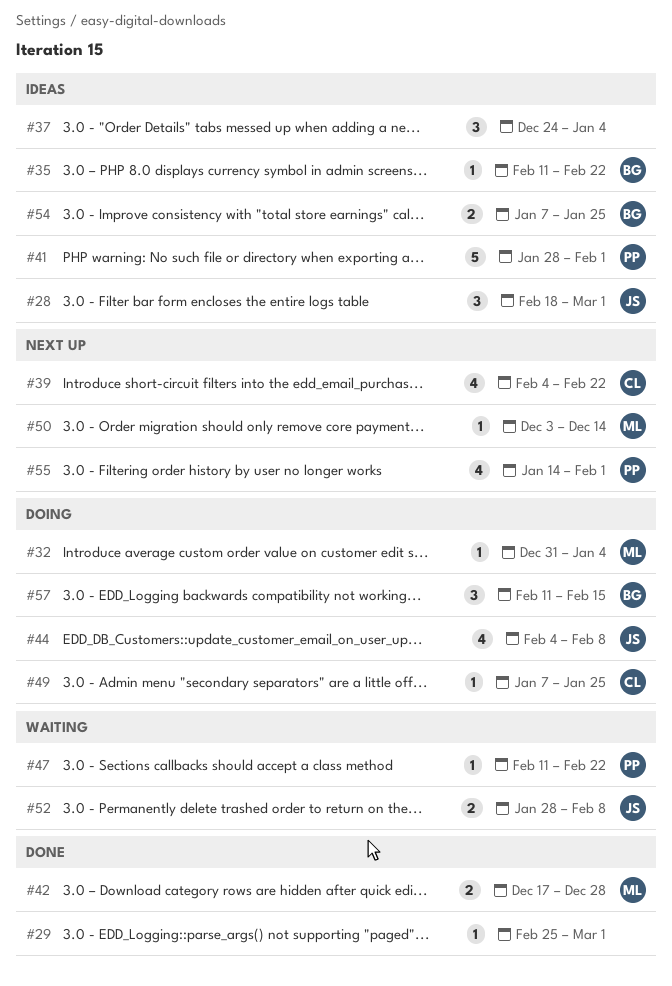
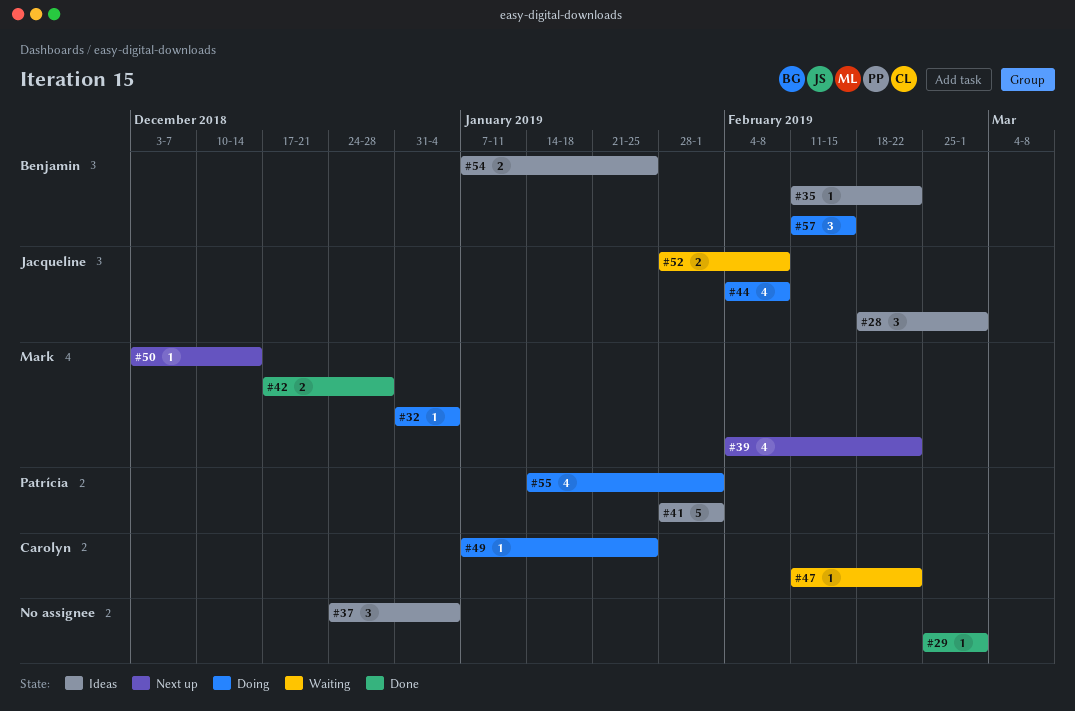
#39, owner: Carolyn -> Mark
#47, owner: Patrícia -> Carolyn
#55, status: Next up -> Doing

